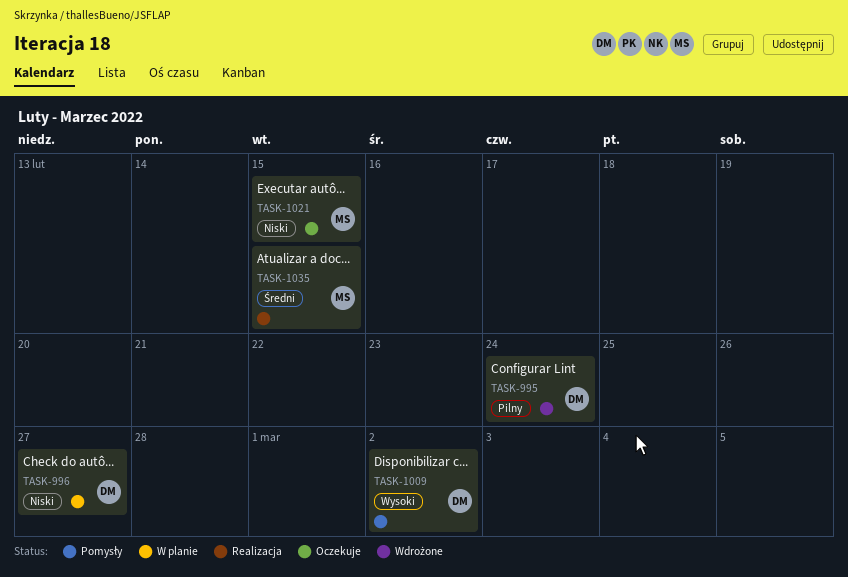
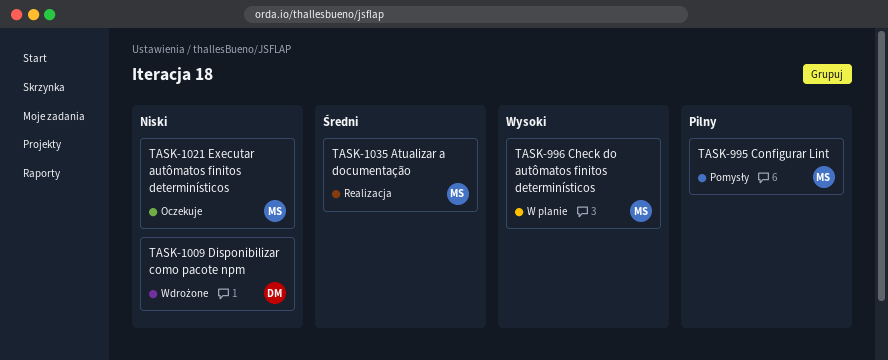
TASK-995, status: Wdrożone -> Pomysły
TASK-995, owner: DM -> MS
TASK-996, owner: DM -> MS
TASK-996, priority: Niski -> Wysoki
TASK-1009, status: Pomysły -> Wdrożone
TASK-1009, priority: Wysoki -> Niski

